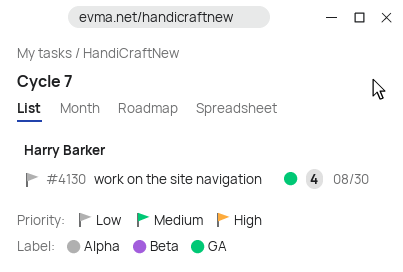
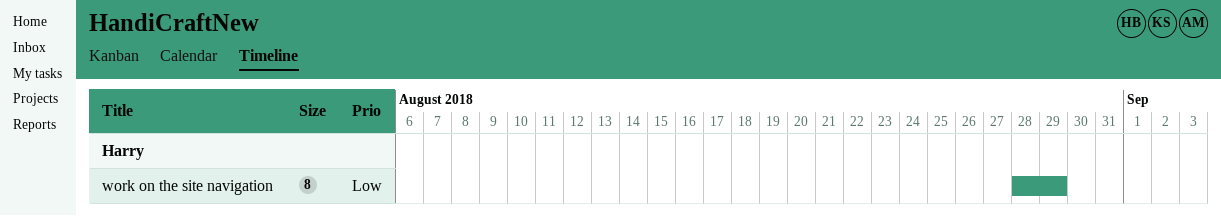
work on the site navigation, estimate: 4 -> 8
work on the site navigation, due: Aug 30 -> Aug 29

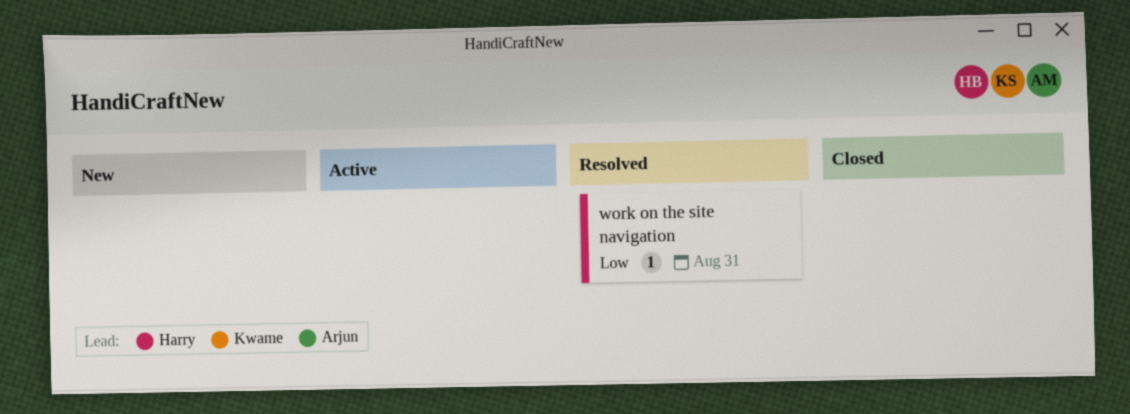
work on the site navigation, estimate: 8 -> 1
work on the site navigation, due: Aug 29 -> Aug 31

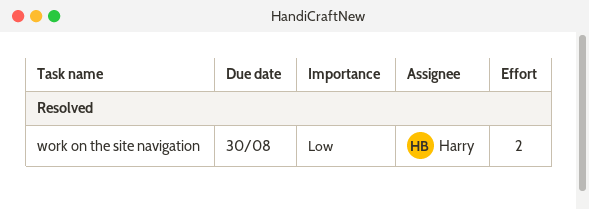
work on the site navigation, estimate: 1 -> 2
work on the site navigation, due: Aug 31 -> Aug 30

